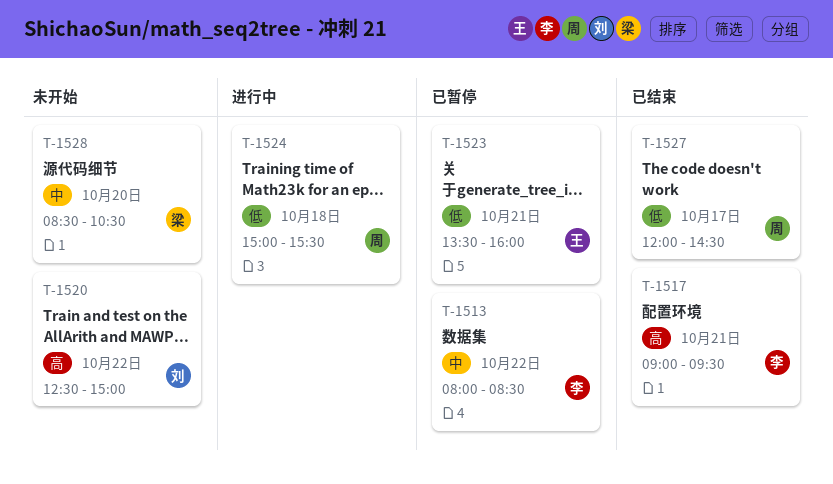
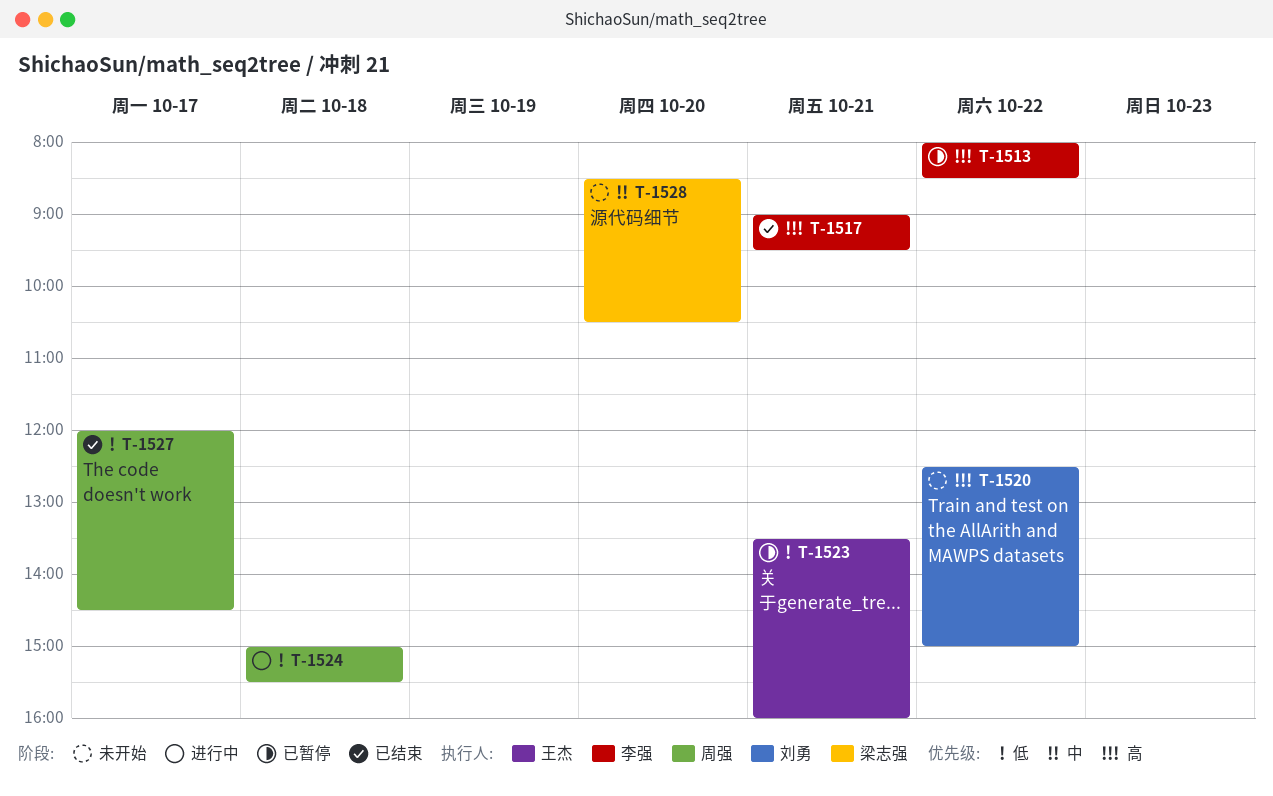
T-1513, priority: 中 -> 高

